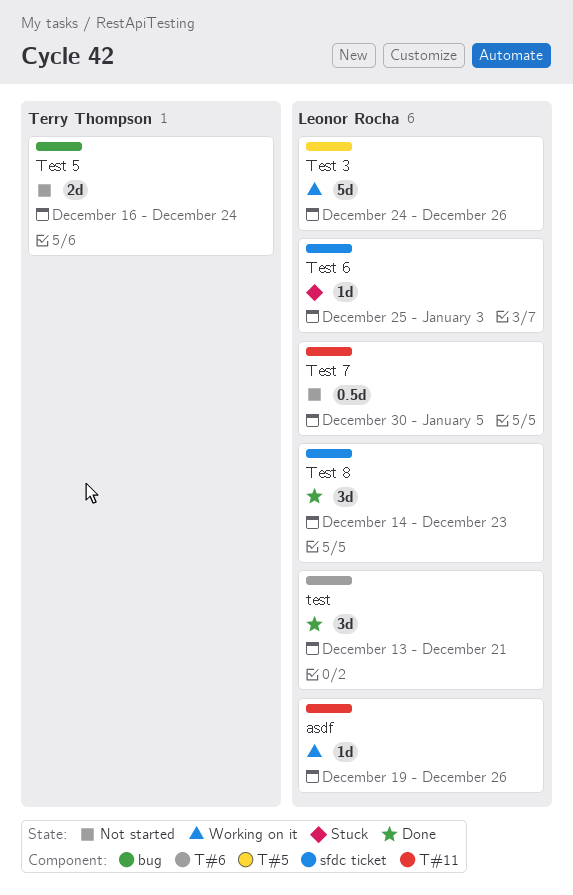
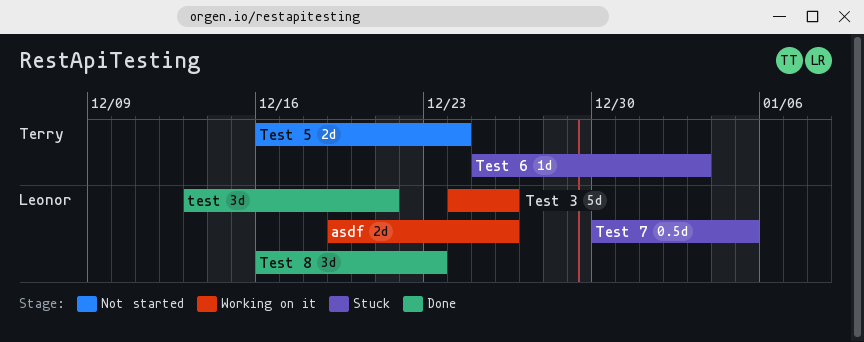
asdf, estimate: 1d -> 2d
Test 6, owner: Leonor Rocha -> Terry Thompson
Test 7, status: Not started -> Stuck
Test 8, start: Dec 14 -> Dec 16

